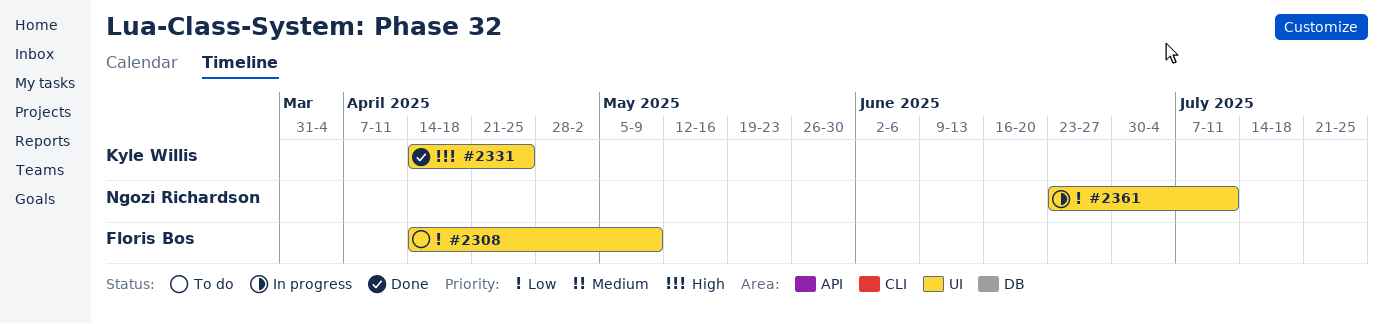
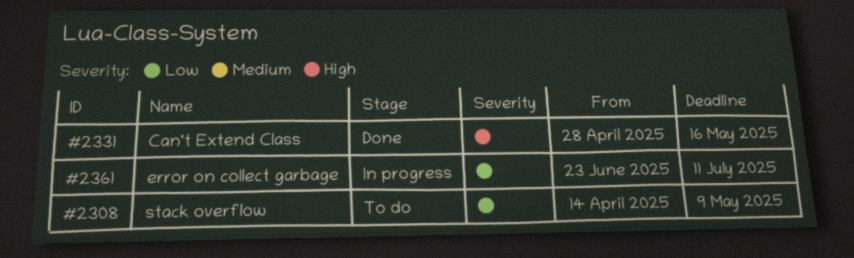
#2331, start: Apr 14 -> Apr 28
#2331, due: Apr 25 -> May 16

